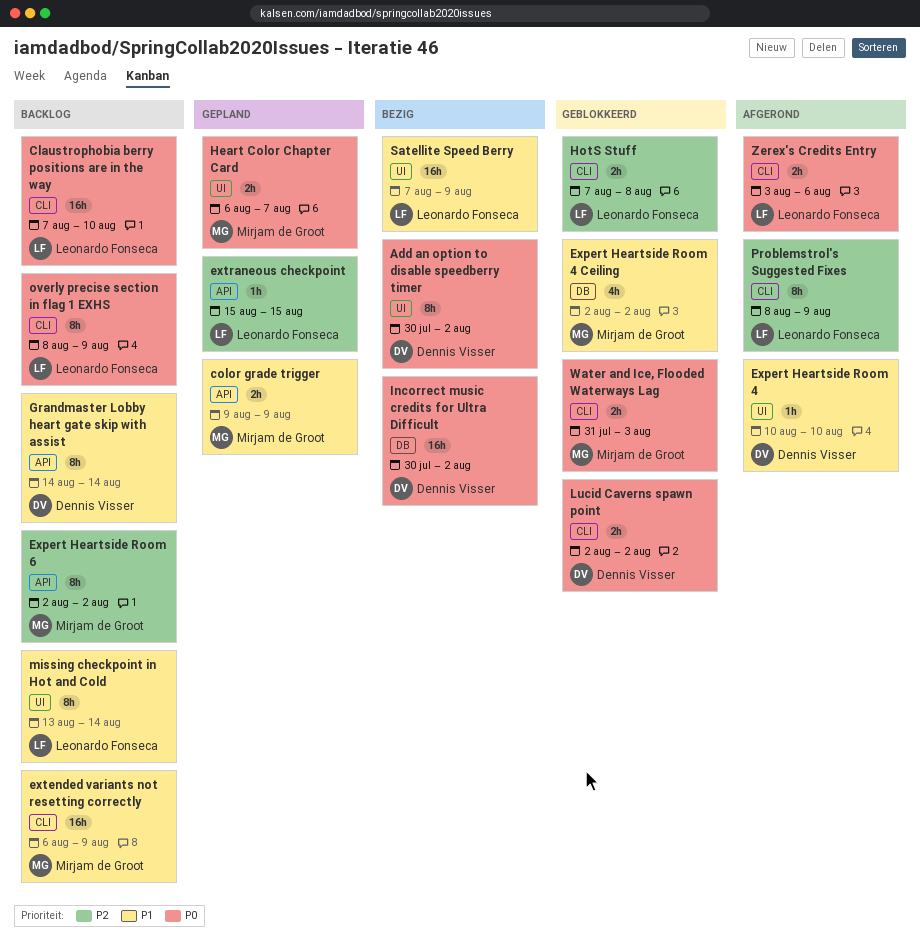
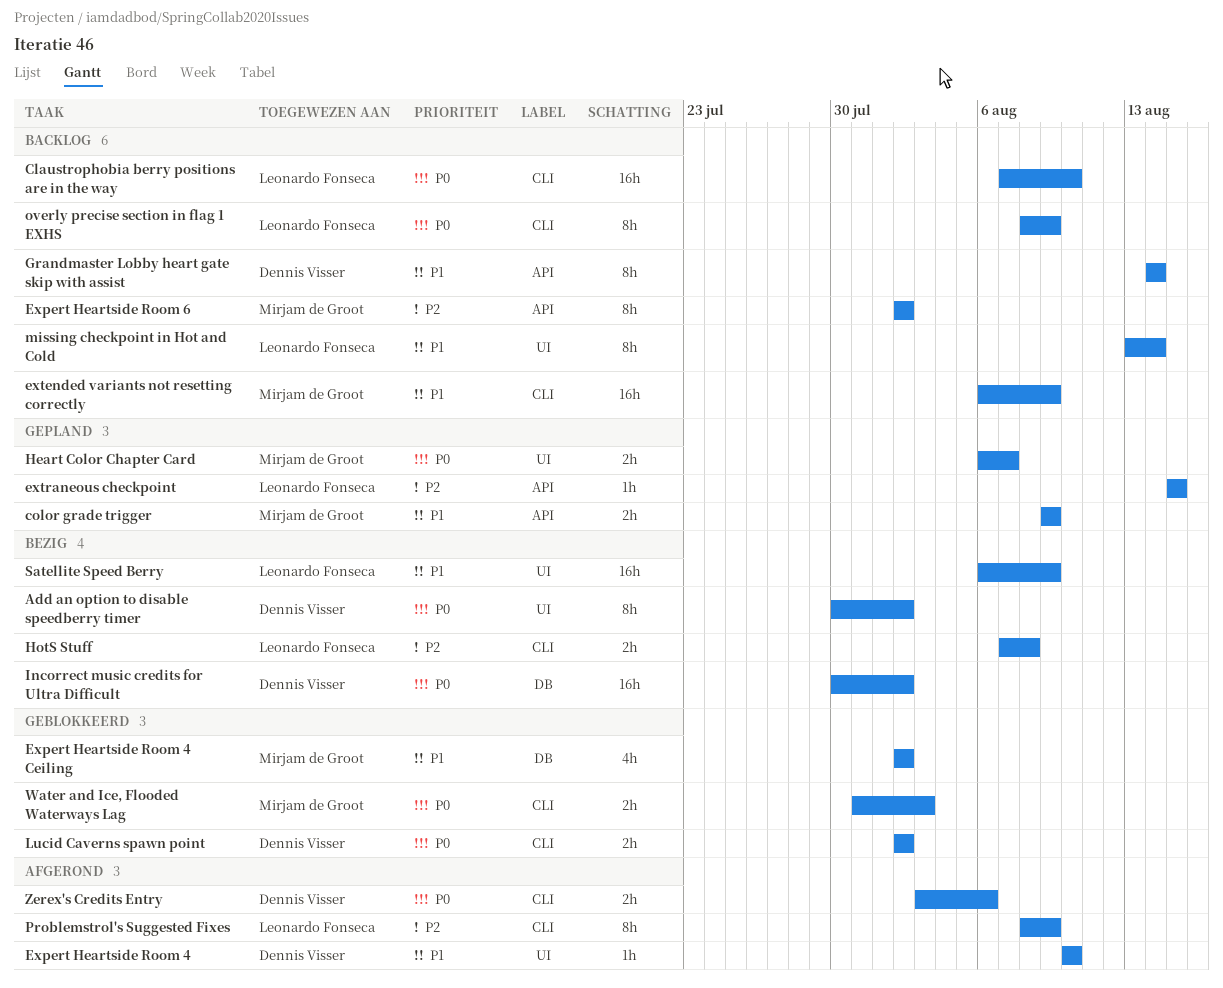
HotS Stuff, status: Geblokkeerd -> Bezig
Satellite Speed Berry, start: Aug 7 -> Aug 6
Zerex's Credits Entry, owner: Leonardo Fonseca -> Dennis Visser

